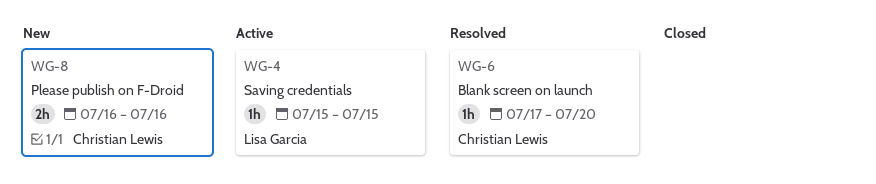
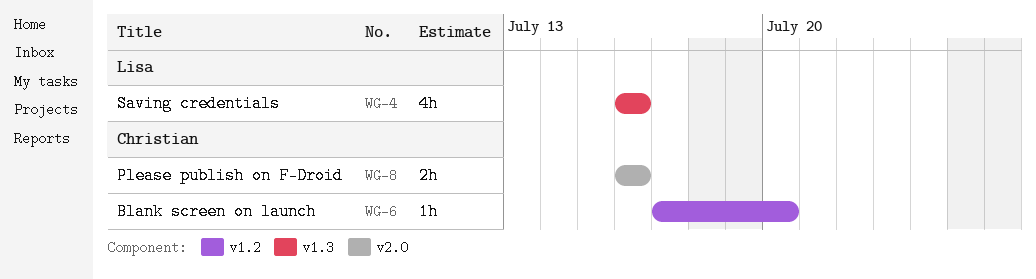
WG-4, estimate: 1h -> 4h
WG-4, start: Jul 15 -> Jul 16
WG-4, due: Jul 15 -> Jul 16

